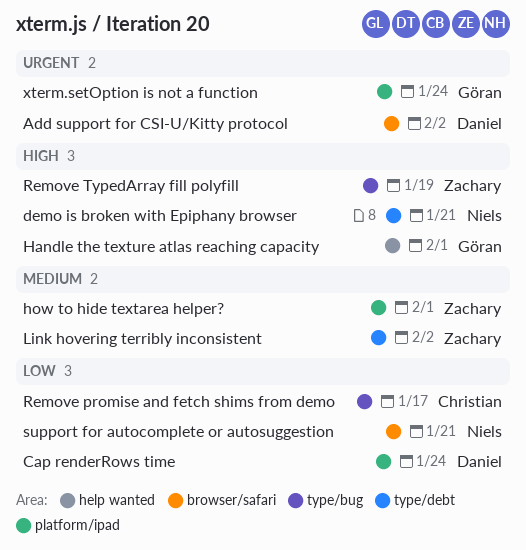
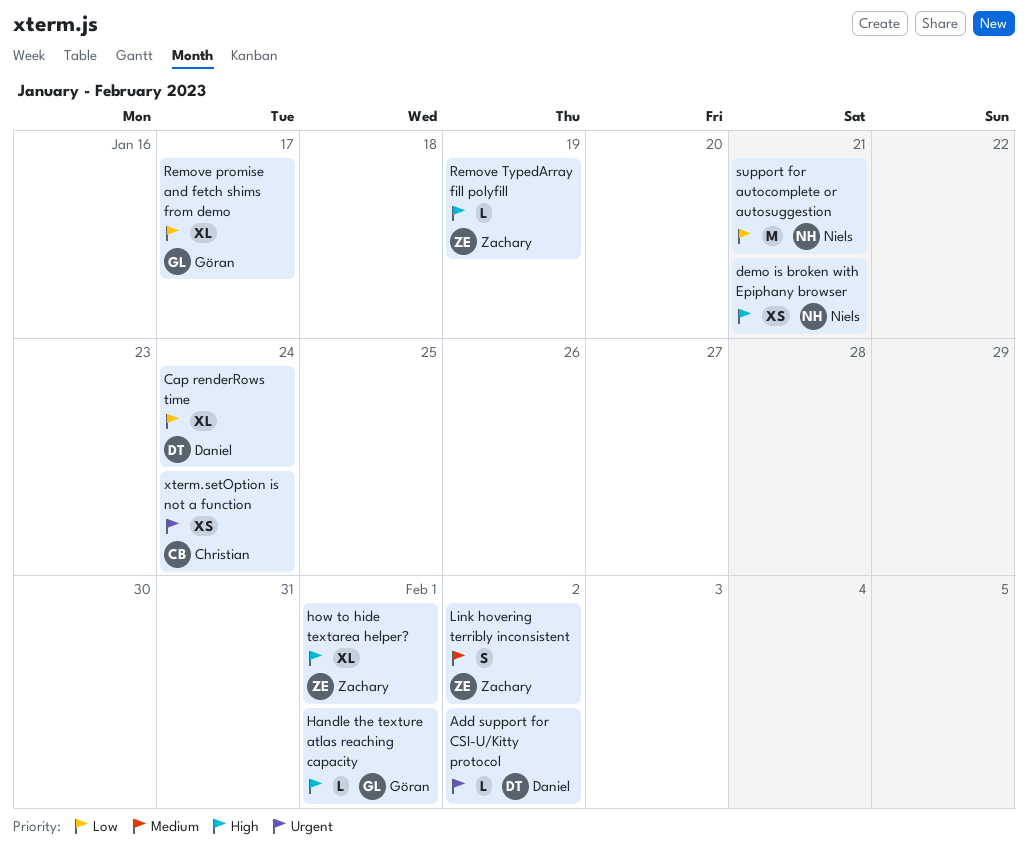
how to hide textarea helper?, priority: Medium -> High
Remove promise and fetch shims from demo, owner: Christian -> Göran
xterm.setOption is not a function, owner: Göran -> Christian

